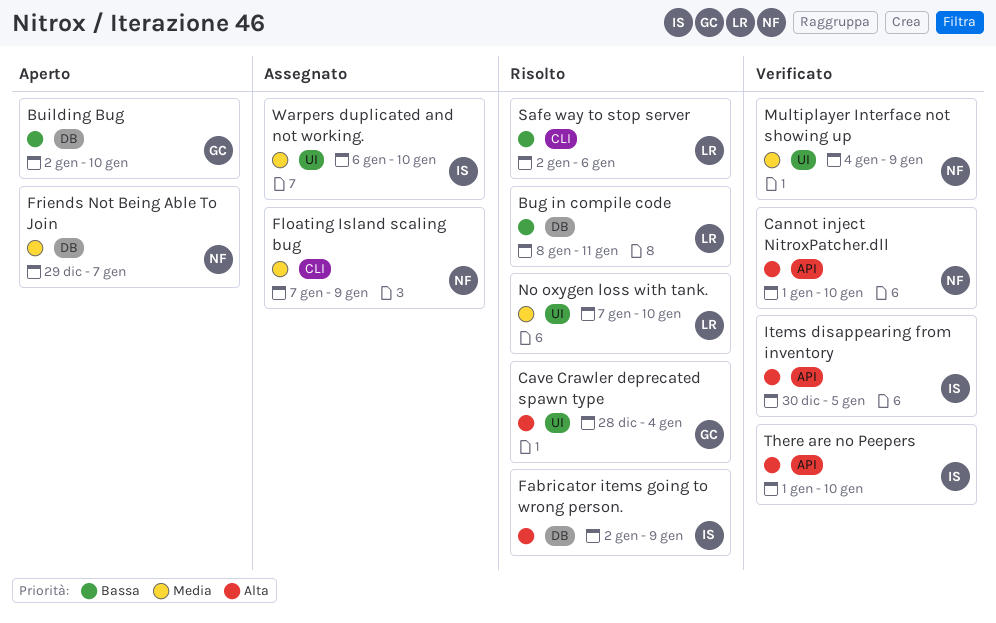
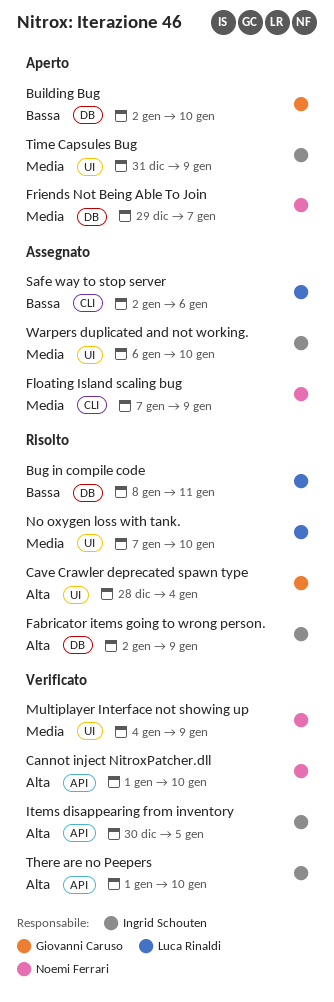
Safe way to stop server, status: Risolto -> Assegnato
Time Capsules Bug: none -> present

